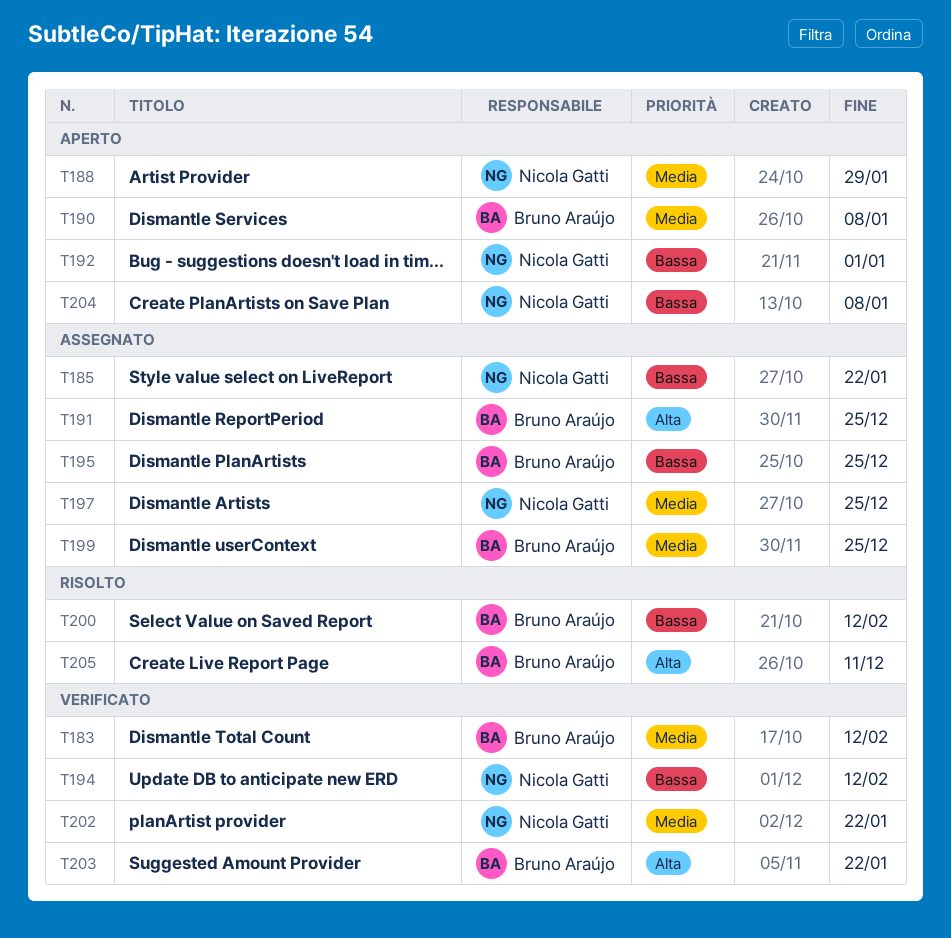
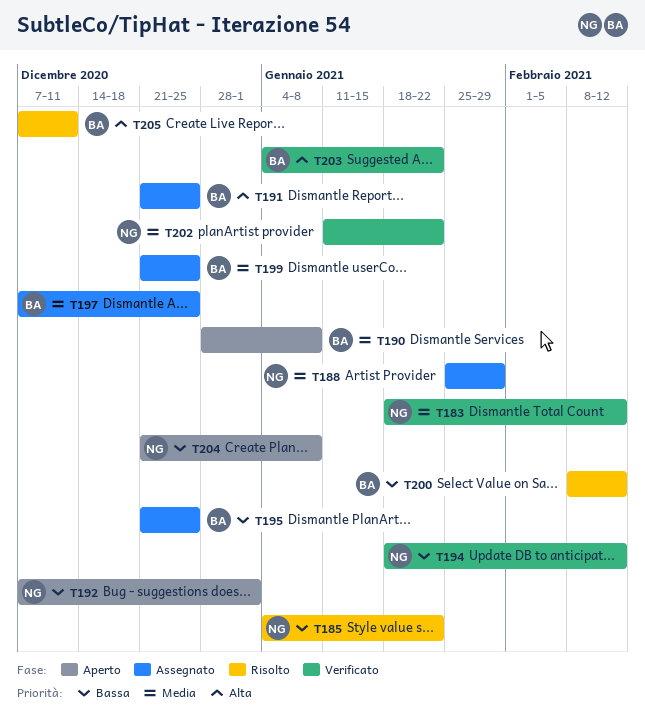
T183, owner: Bruno Araújo -> Nicola Gatti
T185, status: Assegnato -> Risolto
T188, status: Aperto -> Assegnato
T197, owner: Nicola Gatti -> Bruno Araújo

